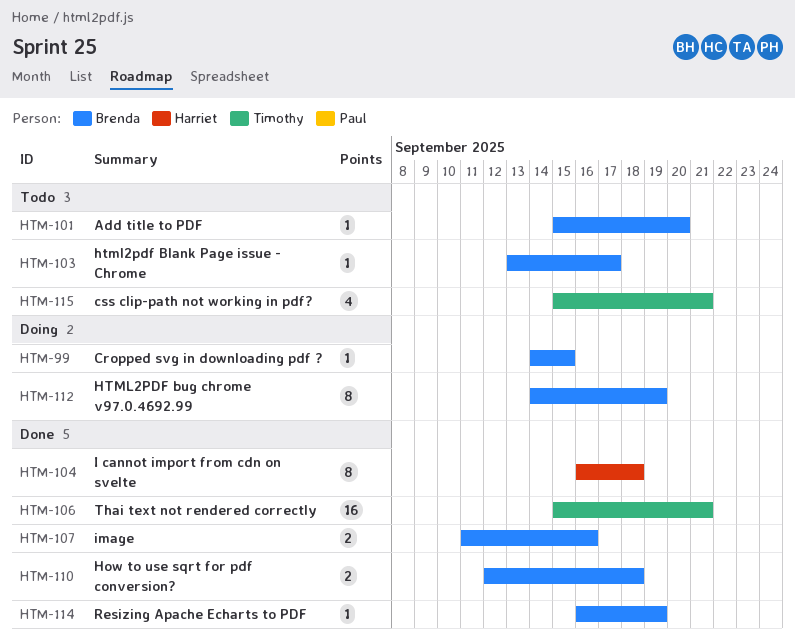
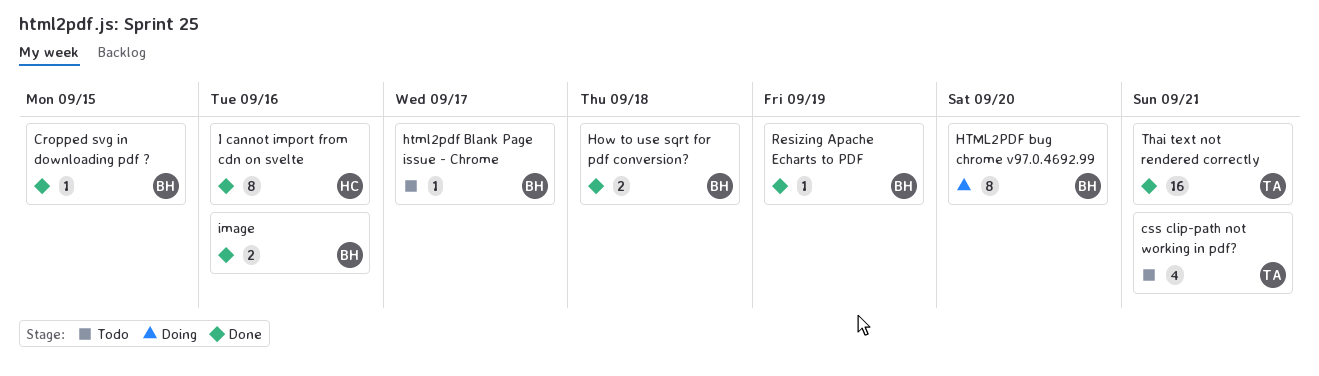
Add title to PDF: present -> none
Cropped svg in downloading pdf ?, status: Doing -> Done
HTML2PDF bug chrome v97.0.4692.99, due: Sep 19 -> Sep 20
I cannot import from cdn on svelte, due: Sep 18 -> Sep 16

